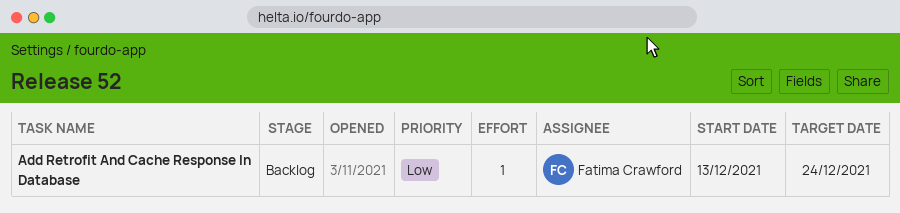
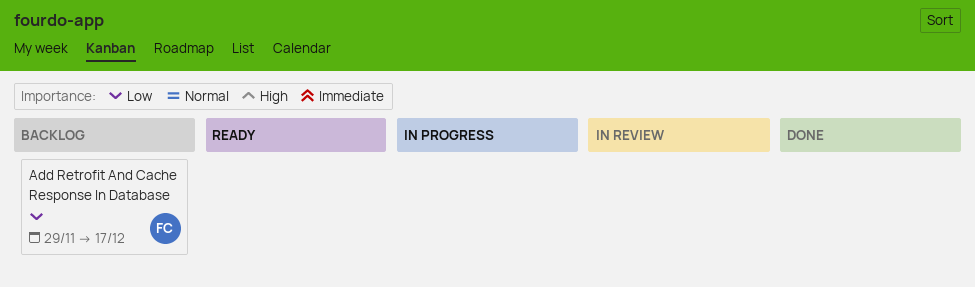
Add Retrofit And Cache Response In Database, start: Dec 13 -> Nov 29
Add Retrofit And Cache Response In Database, due: Dec 24 -> Dec 17

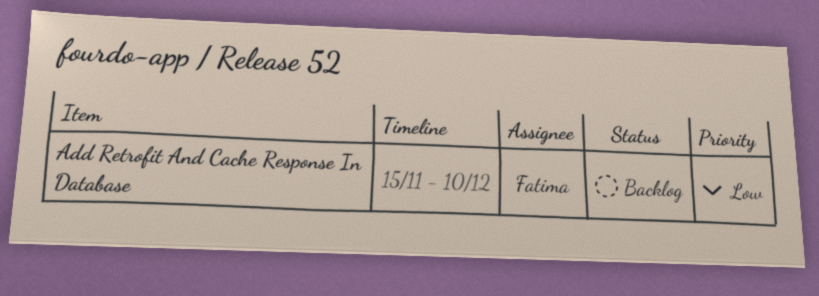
Add Retrofit And Cache Response In Database, start: Nov 29 -> Nov 15
Add Retrofit And Cache Response In Database, due: Dec 17 -> Dec 10

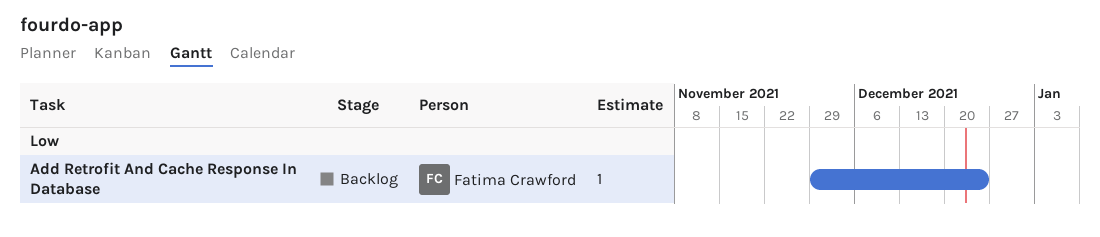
Add Retrofit And Cache Response In Database, start: Nov 15 -> Nov 29
Add Retrofit And Cache Response In Database, due: Dec 10 -> Dec 24

